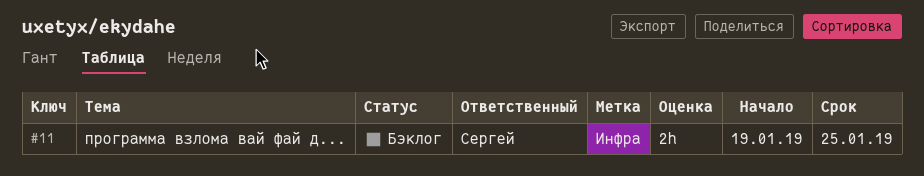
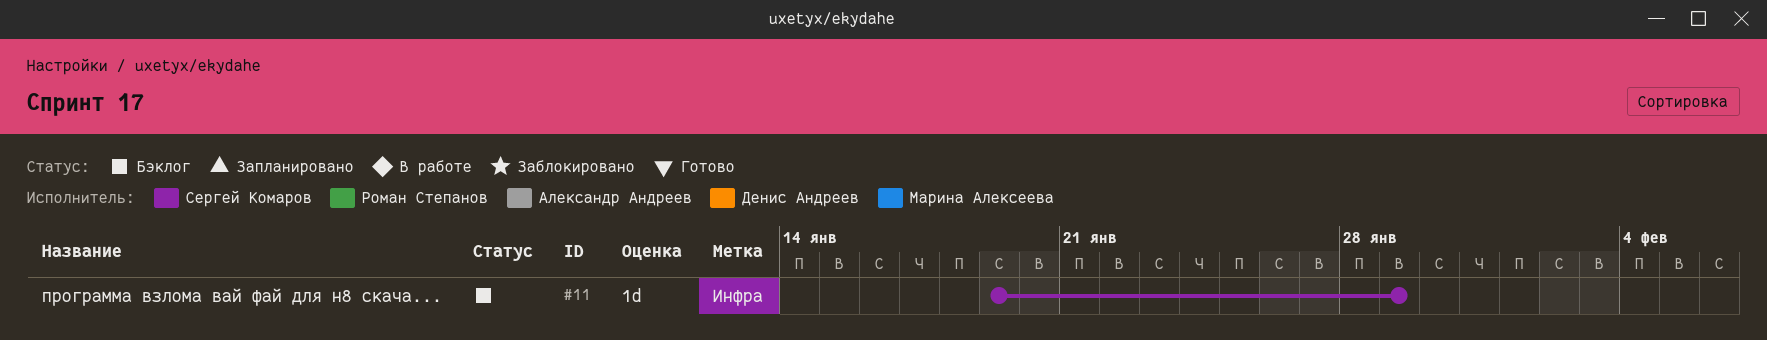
#11, estimate: 2h -> 1d
#11, due: Jan 25 -> Jan 29

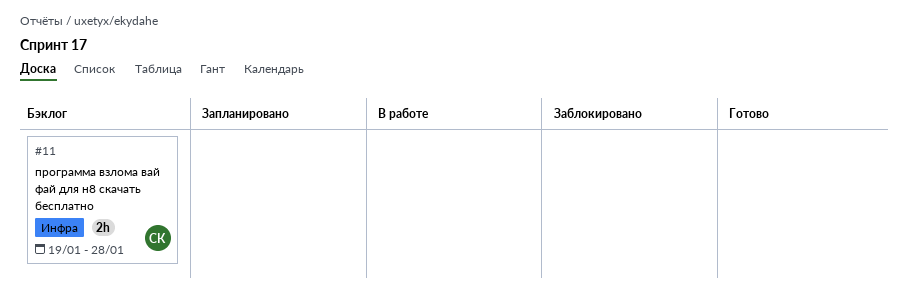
#11, estimate: 1d -> 2h
#11, due: Jan 29 -> Jan 28

